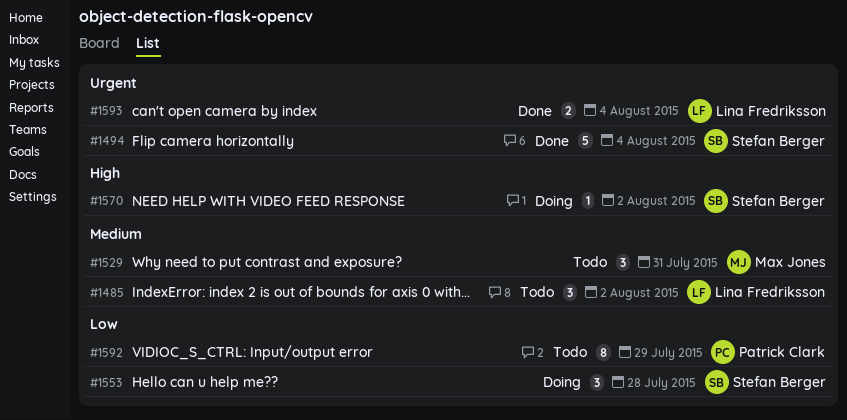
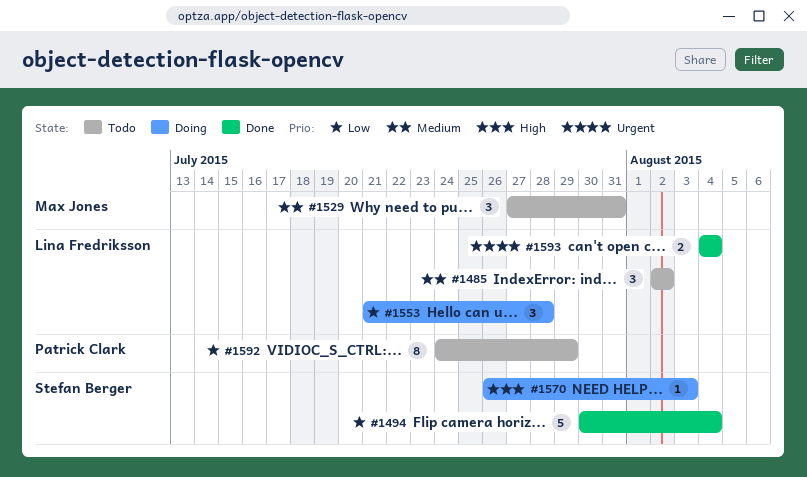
#1494, priority: Urgent -> Low
#1553, owner: Stefan Berger -> Lina Fredriksson
#1570, due: Aug 2 -> Aug 3

